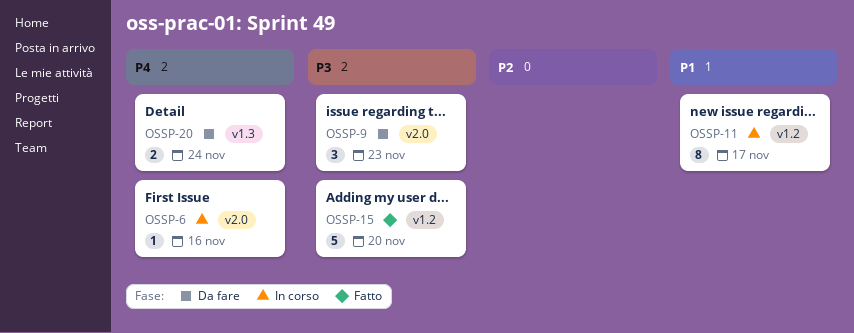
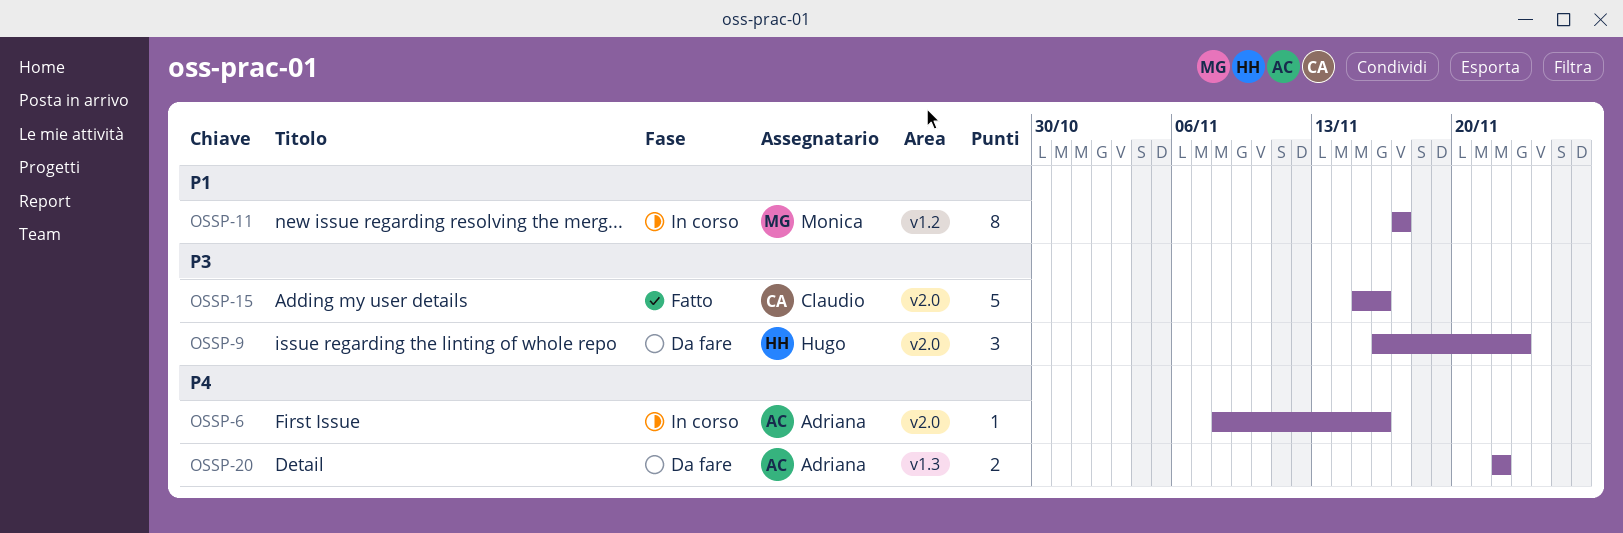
OSSP-15, label: v1.2 -> v2.0
OSSP-15, due: Nov 20 -> Nov 16
OSSP-20, due: Nov 24 -> Nov 22

